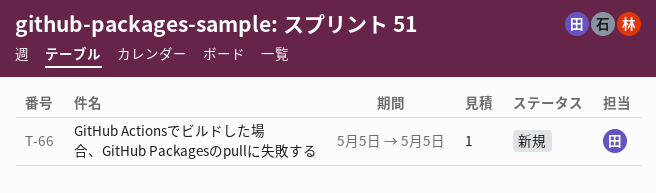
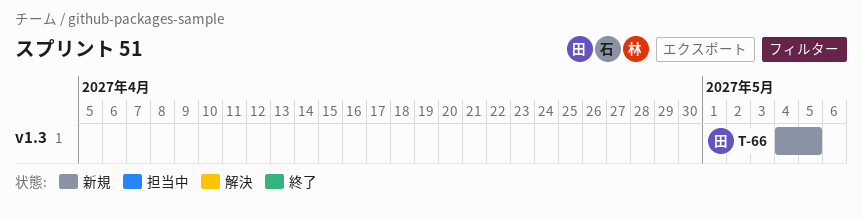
T-66, start: May 5 -> May 4

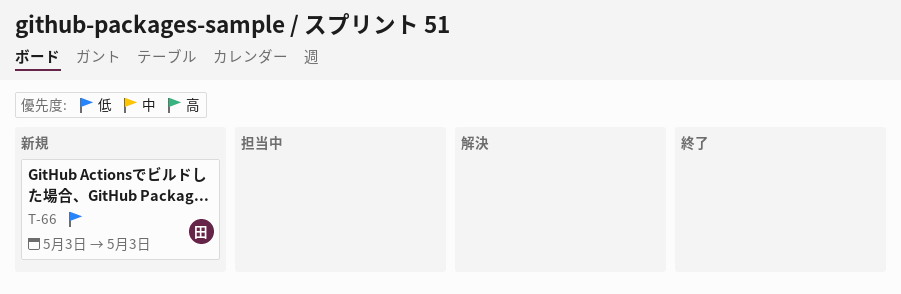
T-66, start: May 4 -> May 3
T-66, due: May 5 -> May 3

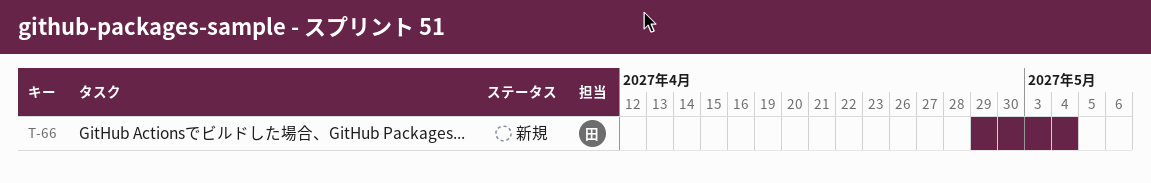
T-66, start: May 3 -> Apr 29
T-66, due: May 3 -> May 4

